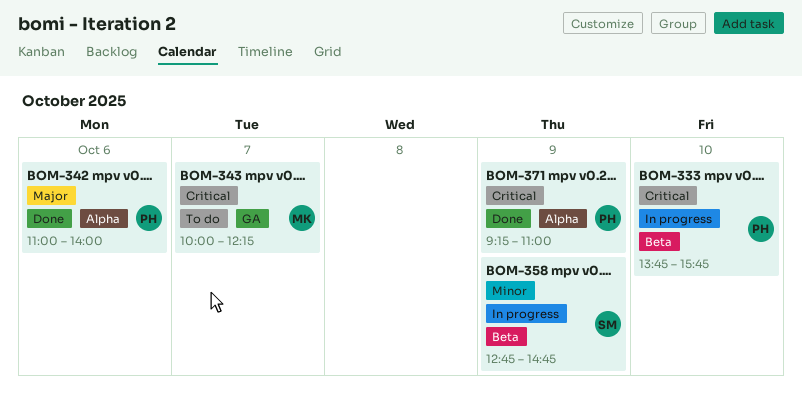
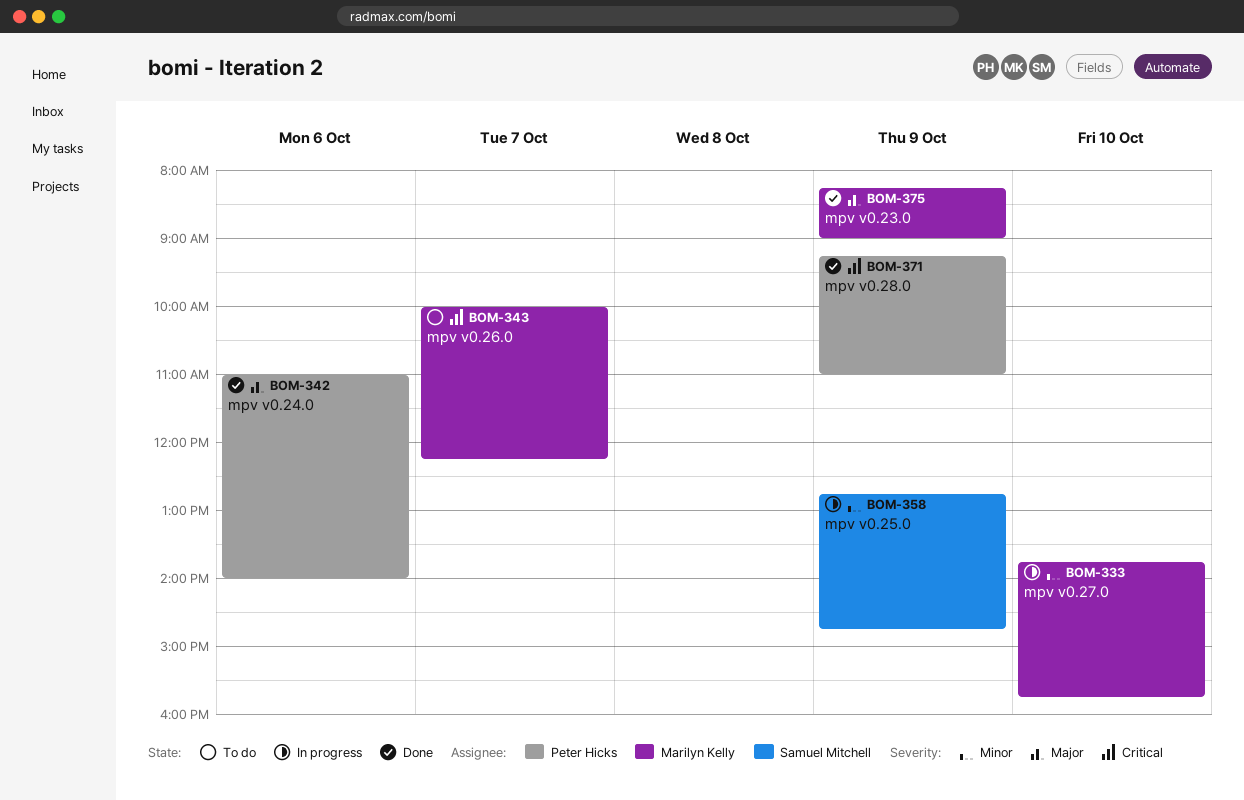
BOM-333, owner: Peter Hicks -> Marilyn Kelly
BOM-333, priority: Critical -> Minor
BOM-375: none -> present

